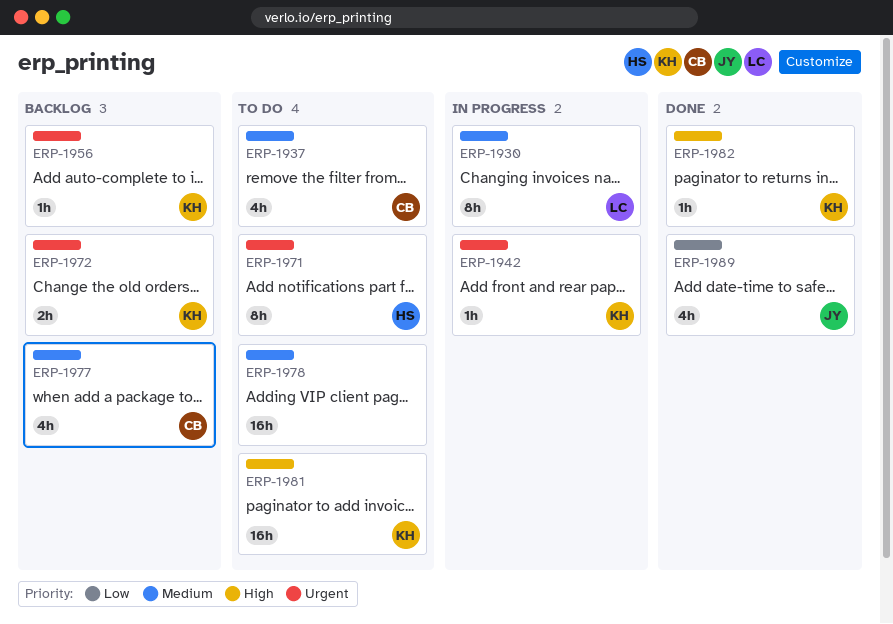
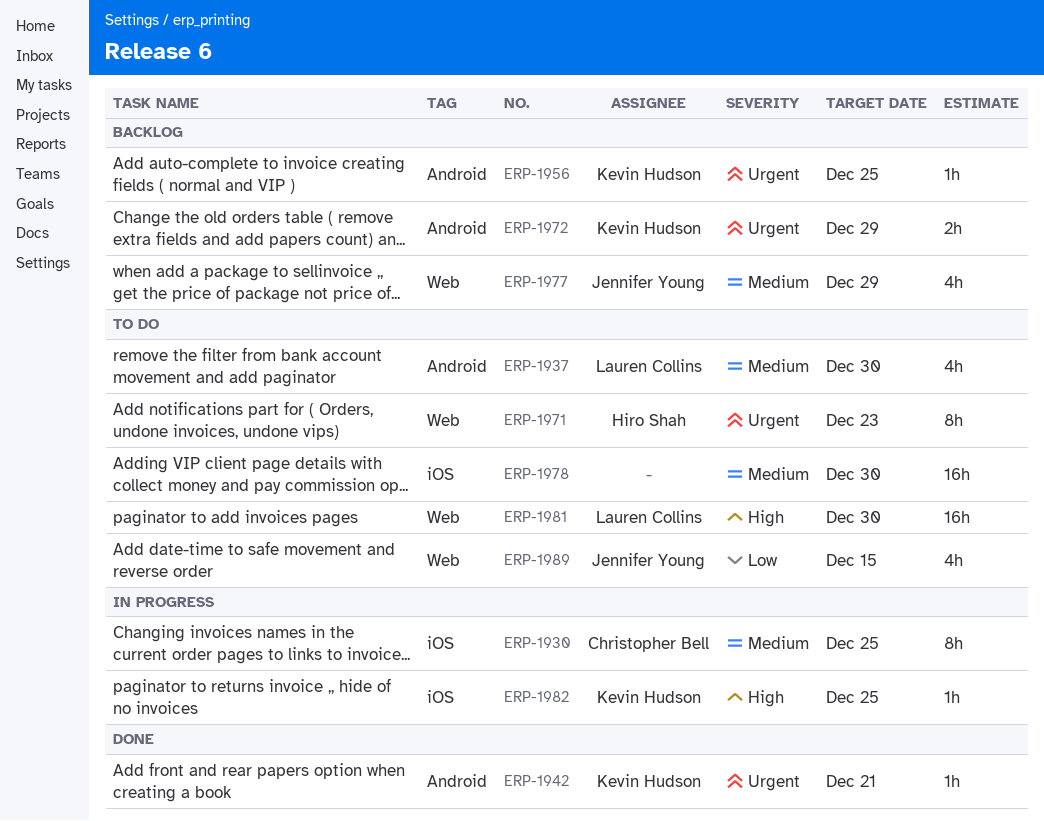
ERP-1930, owner: Lauren Collins -> Christopher Bell
ERP-1937, owner: Christopher Bell -> Lauren Collins
ERP-1942, status: In progress -> Done
ERP-1977, owner: Christopher Bell -> Jennifer Young
ERP-1981, owner: Kevin Hudson -> Lauren Collins
ERP-1982, status: Done -> In progress
ERP-1989, status: Done -> To do

